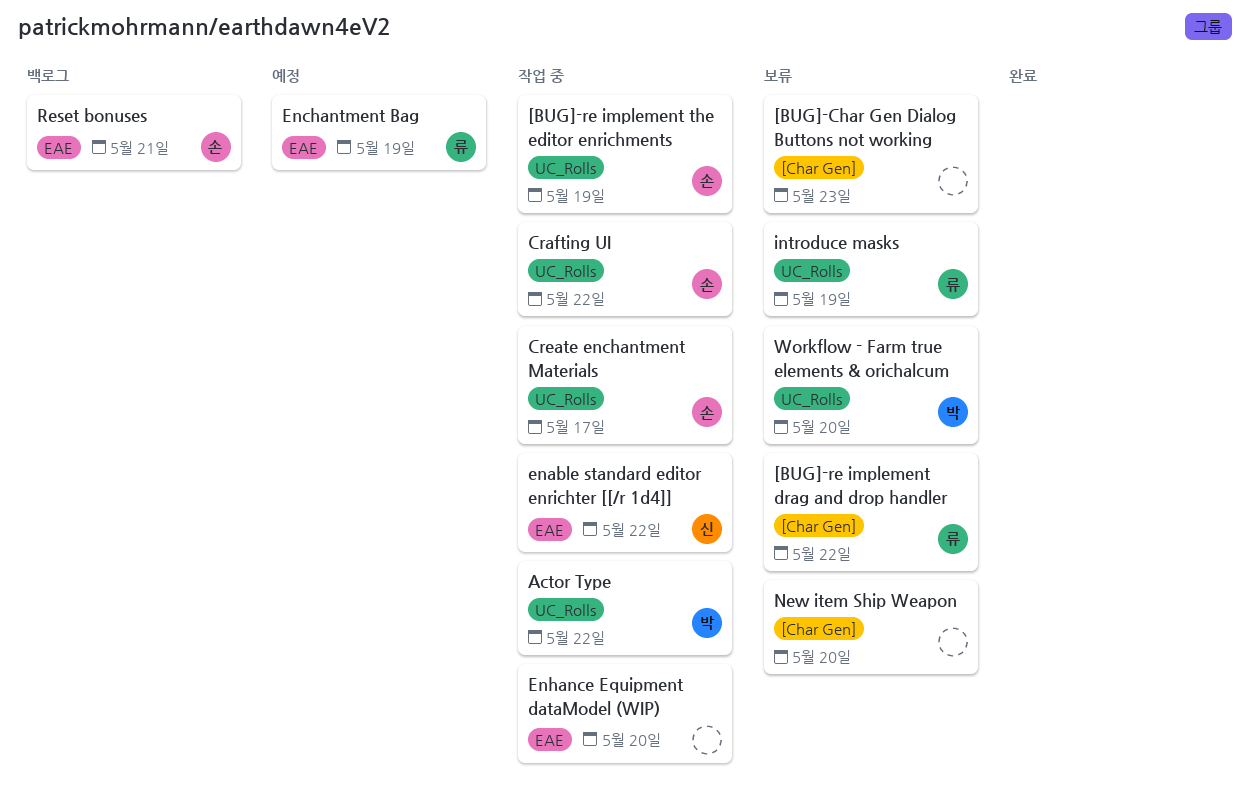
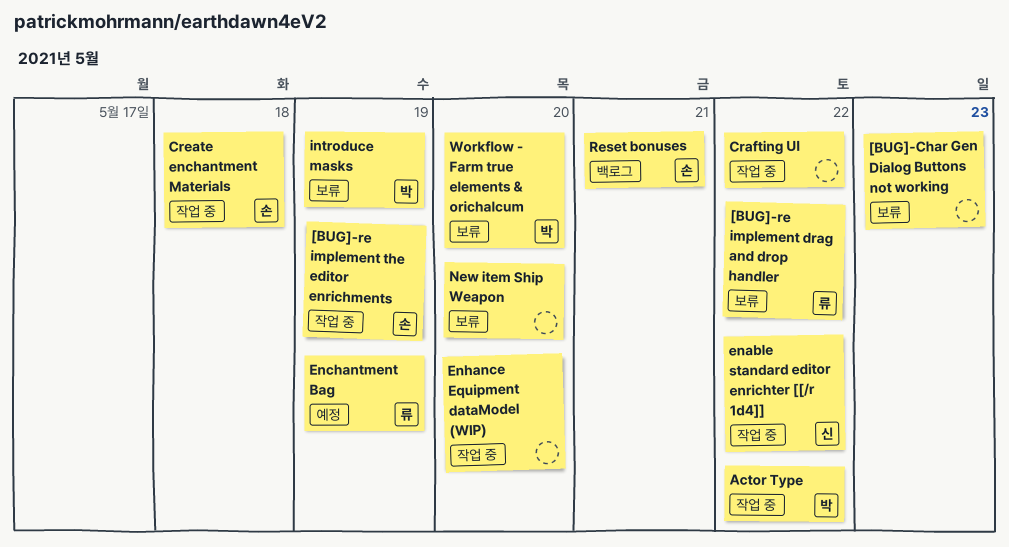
Crafting UI, owner: 손 -> none
Create enchantment Materials, due: May 17 -> May 18
introduce masks, owner: 류 -> 박

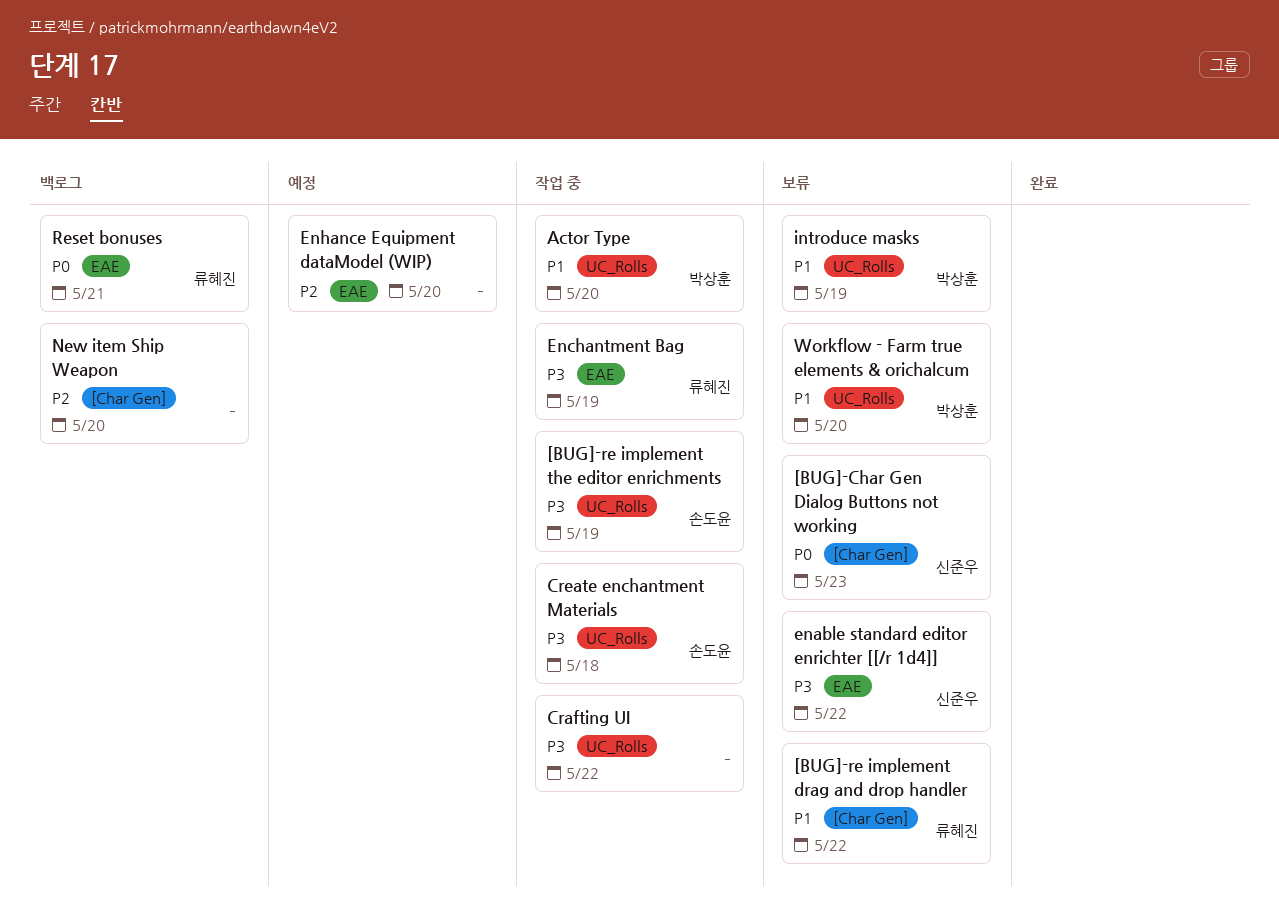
[BUG]-Char Gen Dialog Buttons not working, owner: none -> 신준우
Actor Type, due: May 22 -> May 20
enable standard editor enrichter [[/r 1d4]], status: 작업 중 -> 보류
Enchantment Bag, status: 예정 -> 작업 중
Enhance Equipment dataModel (WIP), status: 작업 중 -> 예정
New item Ship Weapon, status: 보류 -> 백로그
Reset bonuses, owner: 손도윤 -> 류혜진

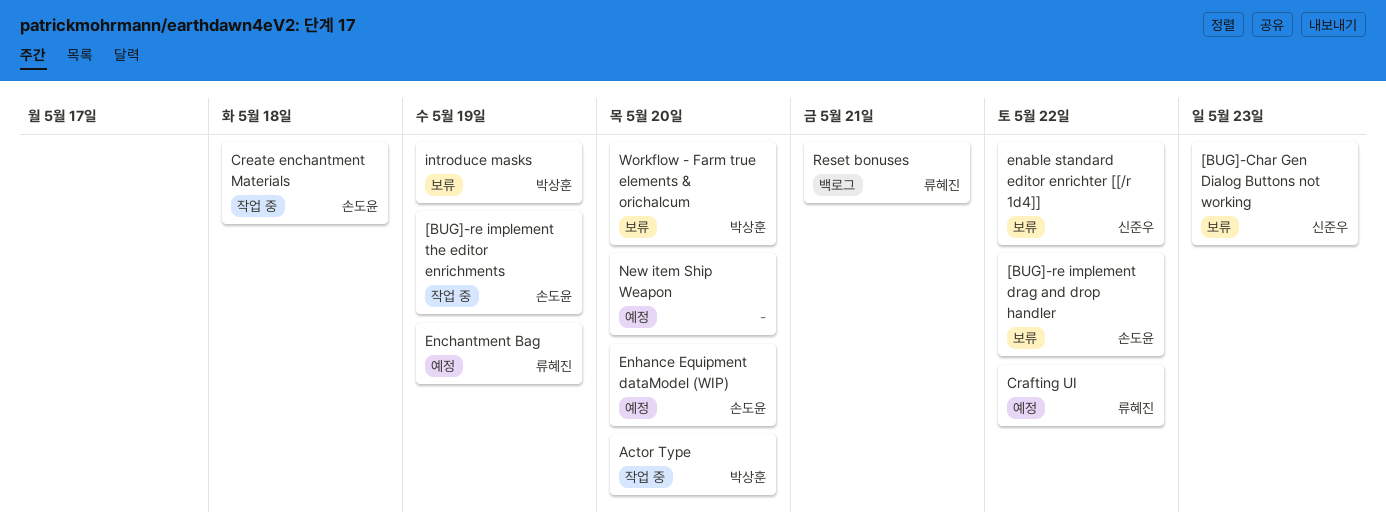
[BUG]-re implement drag and drop handler, owner: 류혜진 -> 손도윤
Crafting UI, status: 작업 중 -> 예정
Crafting UI, owner: none -> 류혜진
Enchantment Bag, status: 작업 중 -> 예정
Enhance Equipment dataModel (WIP), owner: none -> 손도윤
New item Ship Weapon, status: 백로그 -> 예정

